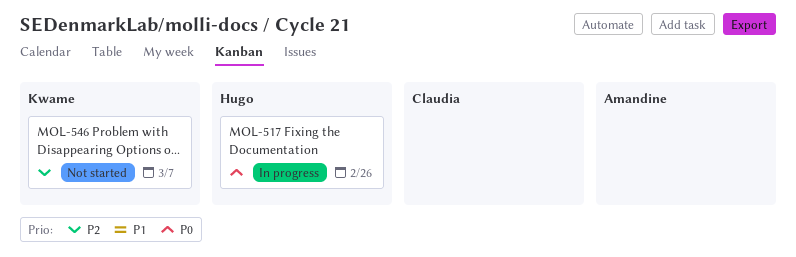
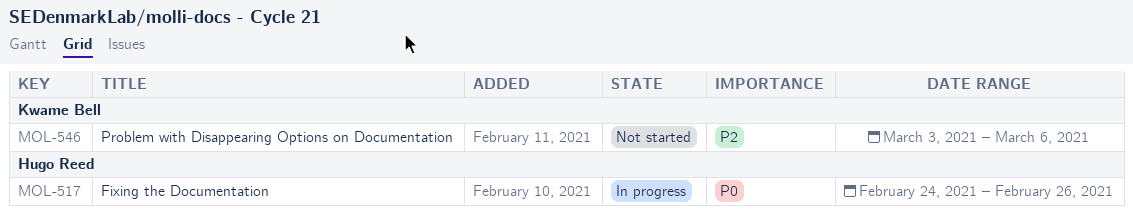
MOL-546, due: Mar 7 -> Mar 6

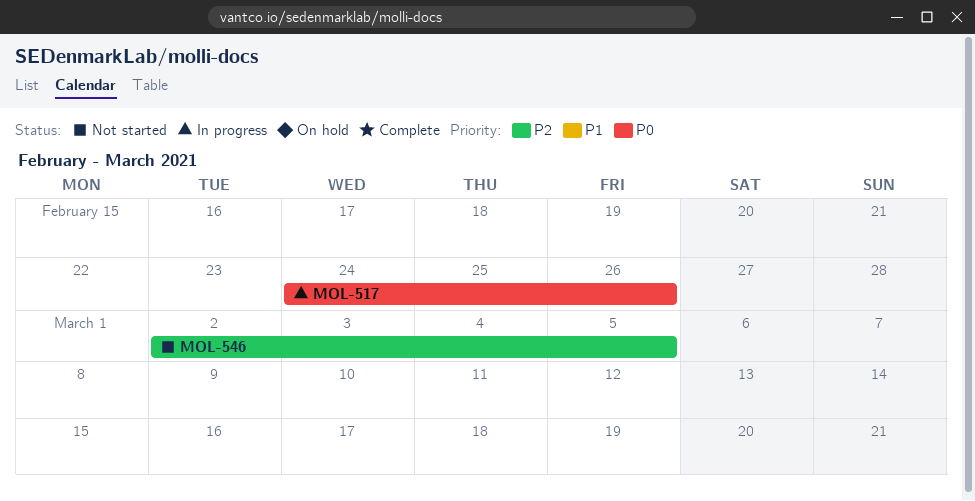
MOL-546, start: Mar 3 -> Mar 2
MOL-546, due: Mar 6 -> Mar 5

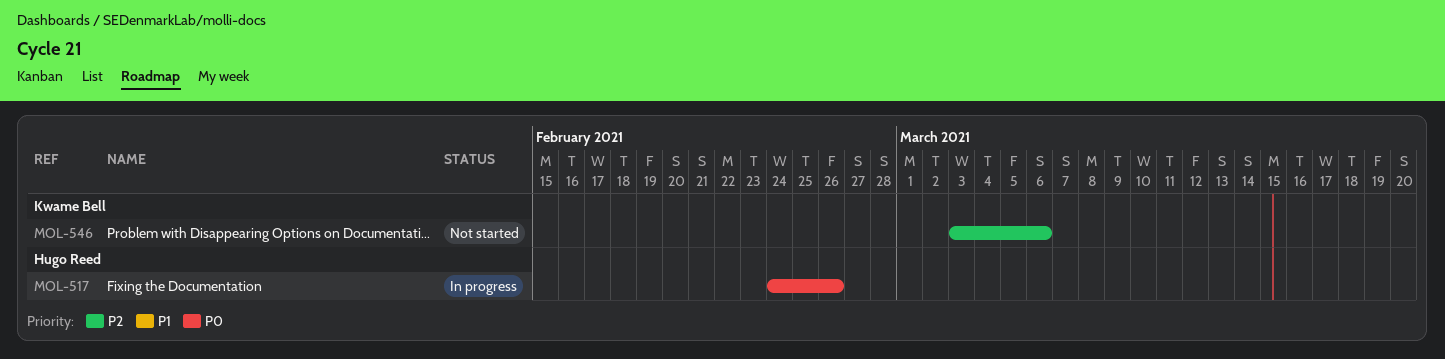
MOL-546, start: Mar 2 -> Mar 3
MOL-546, due: Mar 5 -> Mar 6

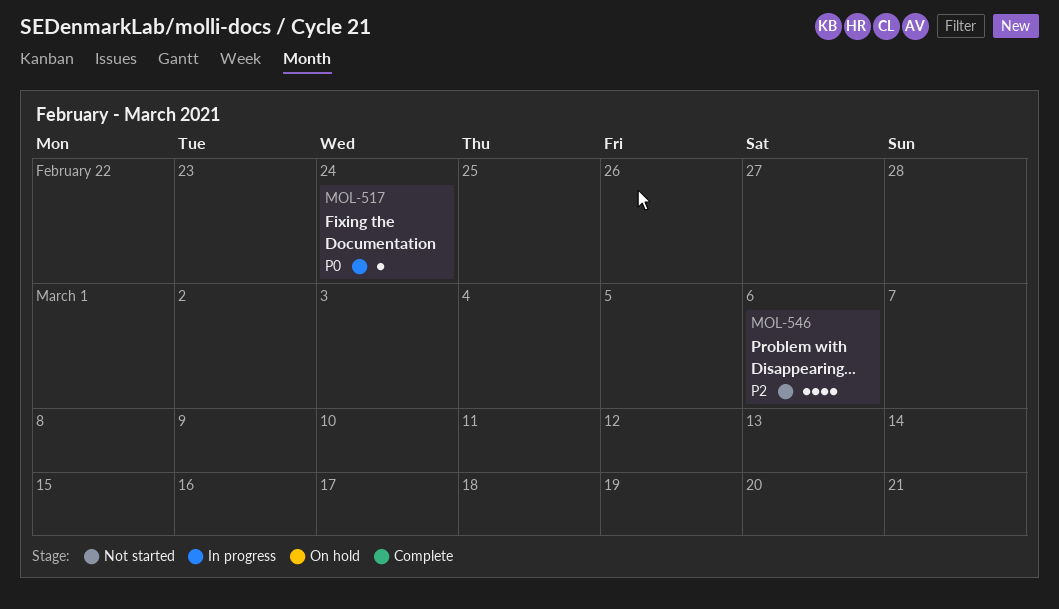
MOL-517, due: Feb 26 -> Feb 24

